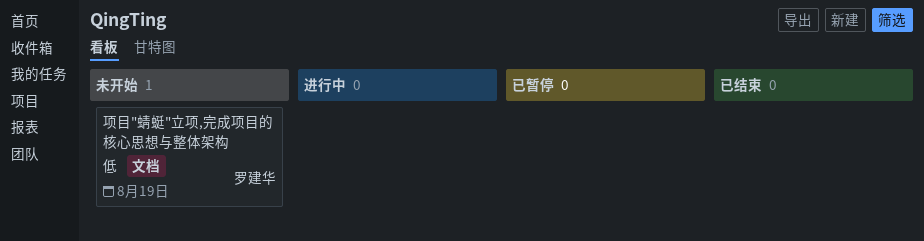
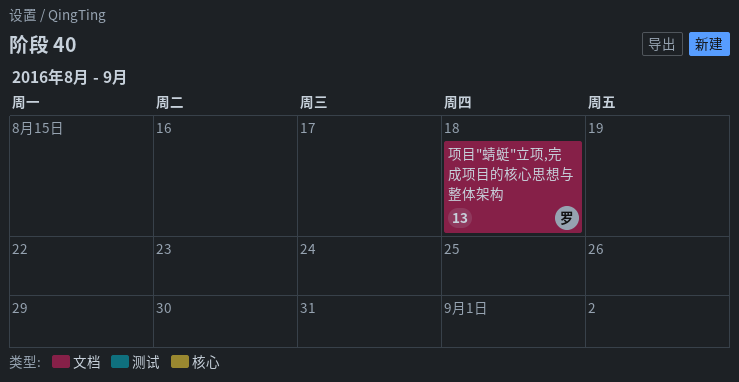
项目"蜻蜓"立项,完成项目的核心思想与整体架构, due: Aug 19 -> Aug 18

